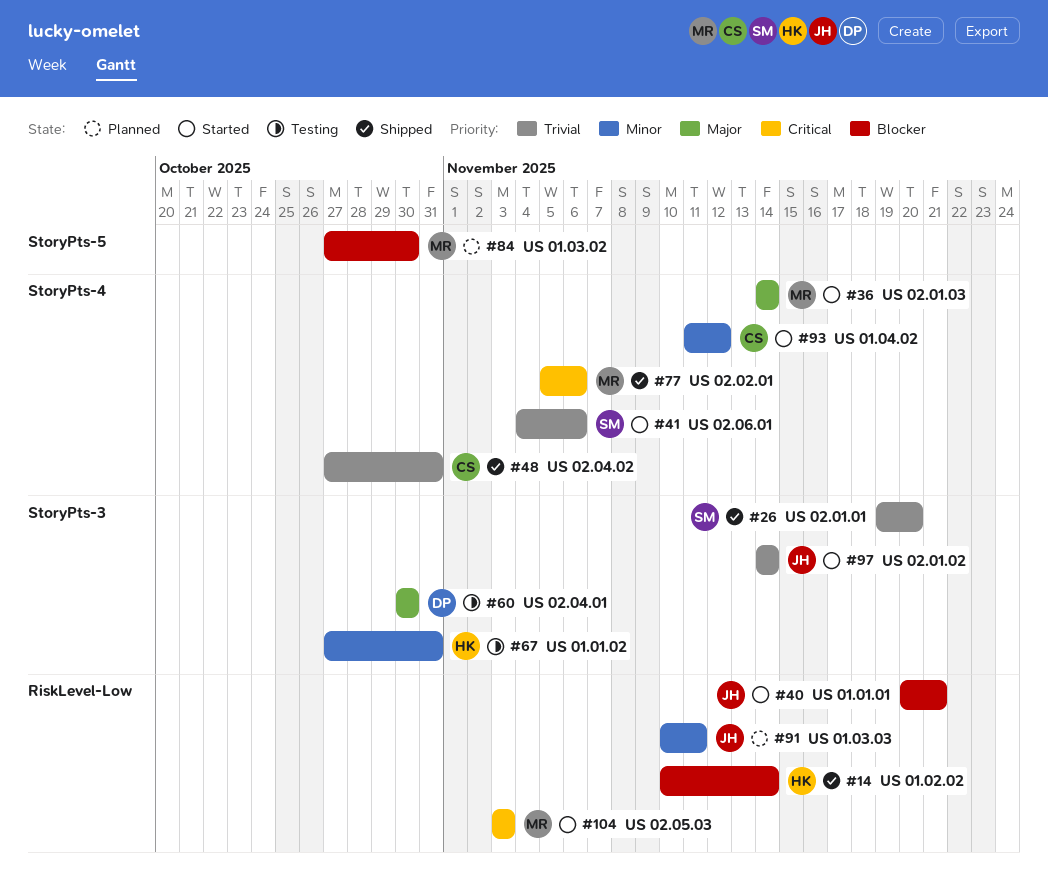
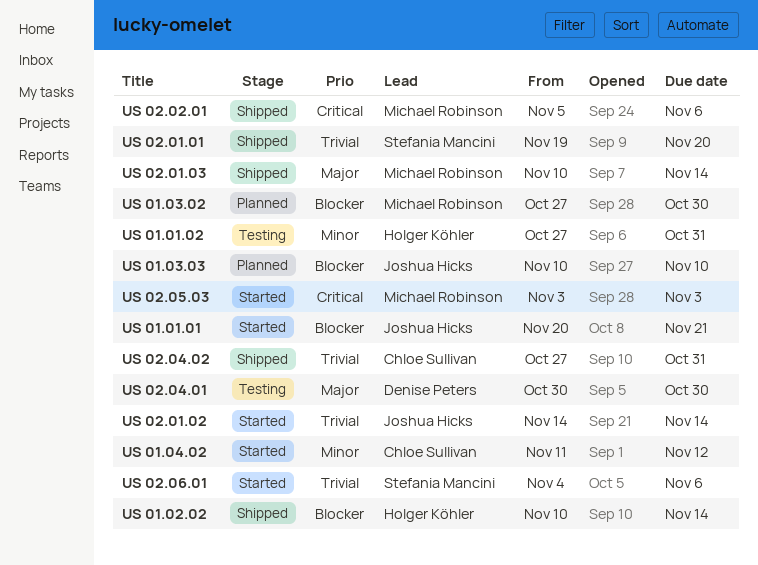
US 01.03.03, priority: Minor -> Blocker
US 01.03.03, due: Nov 11 -> Nov 10
US 02.01.03, status: Started -> Shipped
US 02.01.03, start: Nov 14 -> Nov 10

